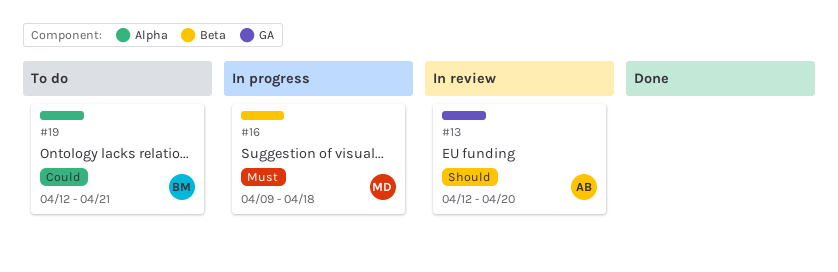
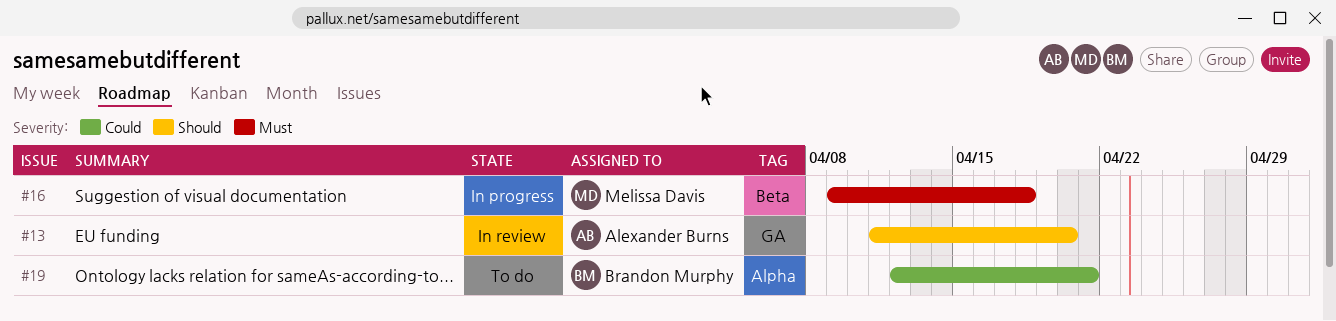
#13, start: Apr 12 -> Apr 11

